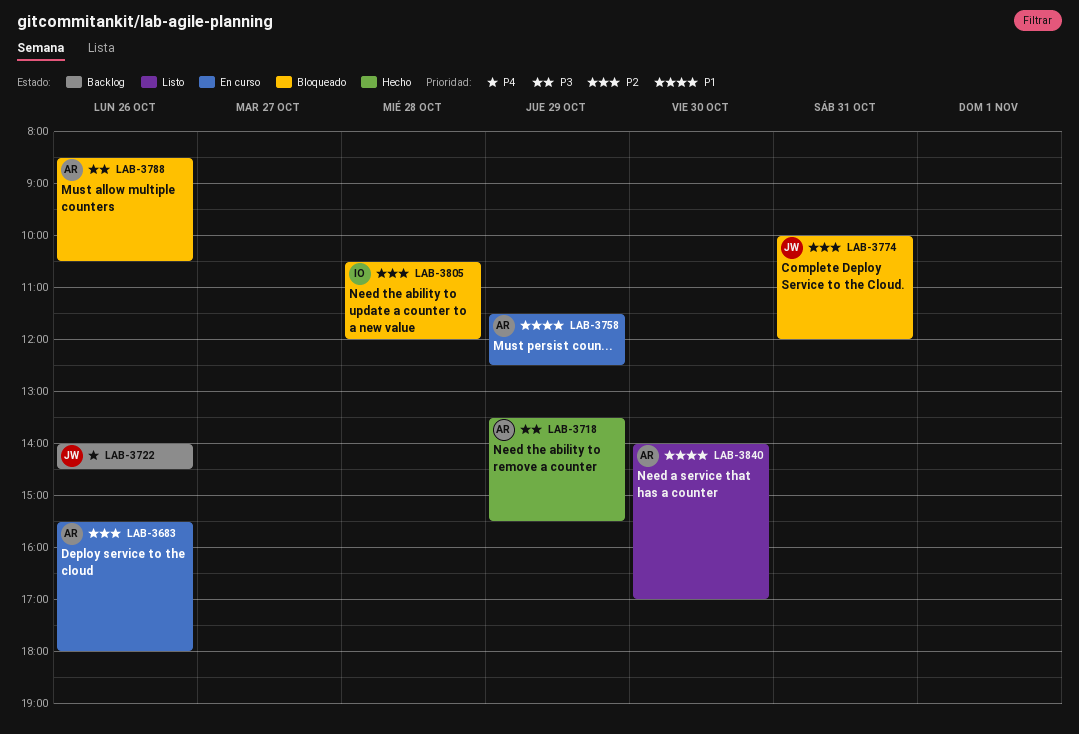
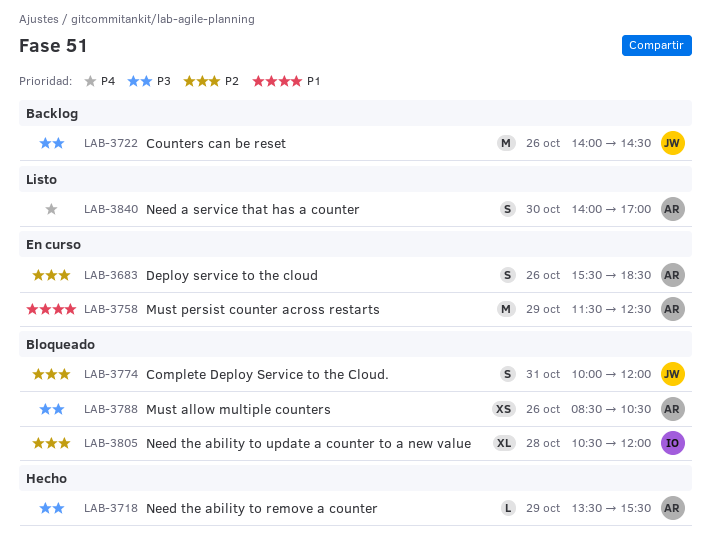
LAB-3683, ends: 18:00 -> 18:30
LAB-3722, priority: P4 -> P3
LAB-3840, priority: P1 -> P4

